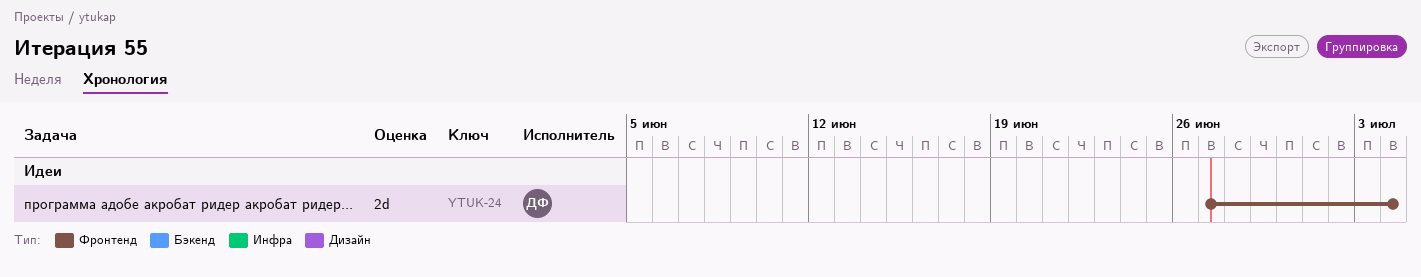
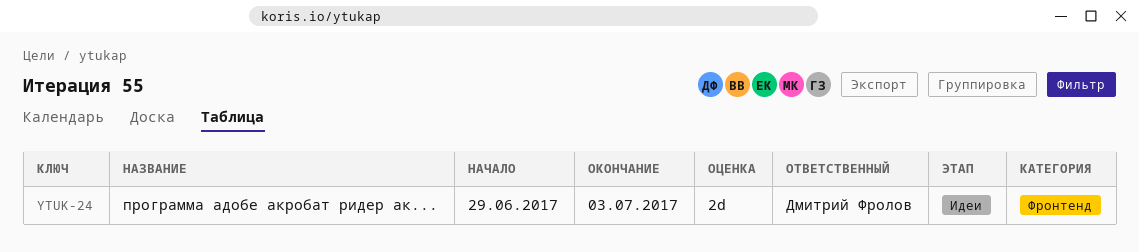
YTUK-24, start: Jun 27 -> Jun 29
YTUK-24, due: Jul 4 -> Jul 3

